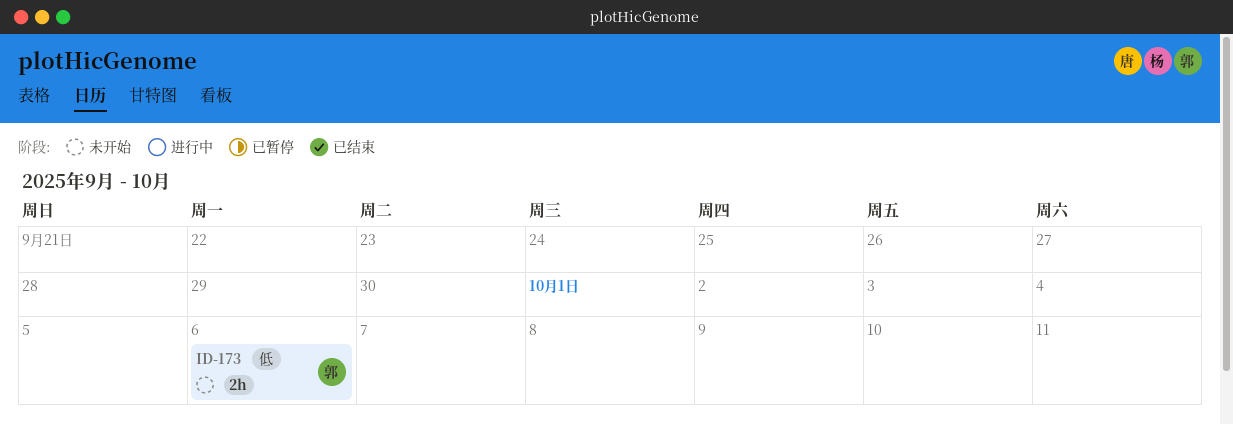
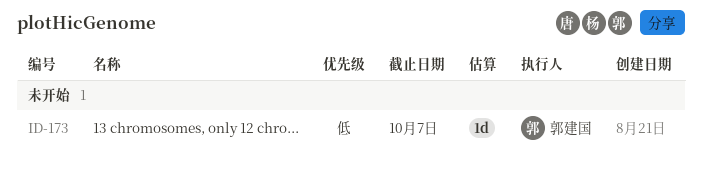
ID-173, estimate: 2h -> 1d
ID-173, due: Oct 6 -> Oct 7

